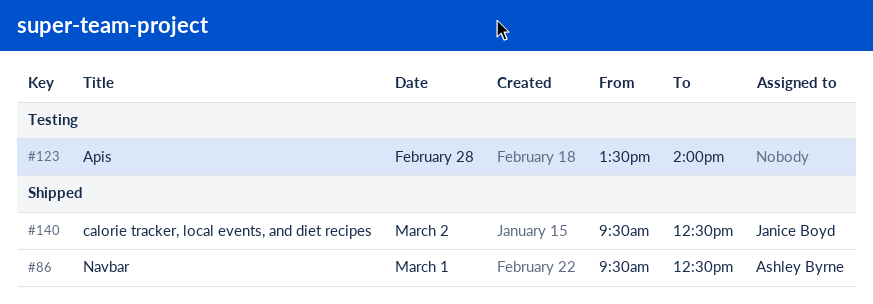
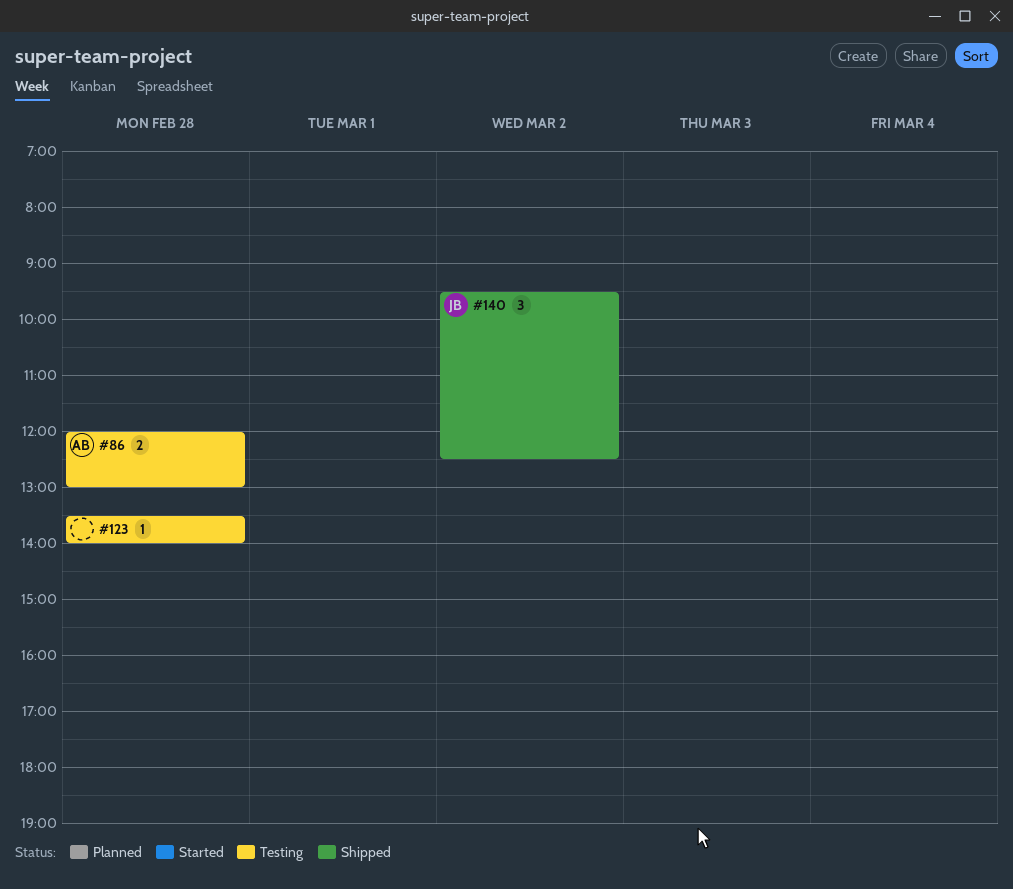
#86, status: Shipped -> Testing
#86, day: Mar 1 -> Feb 28
#86, begins: 09:30 -> 12:00
#86, ends: 12:30 -> 13:00

